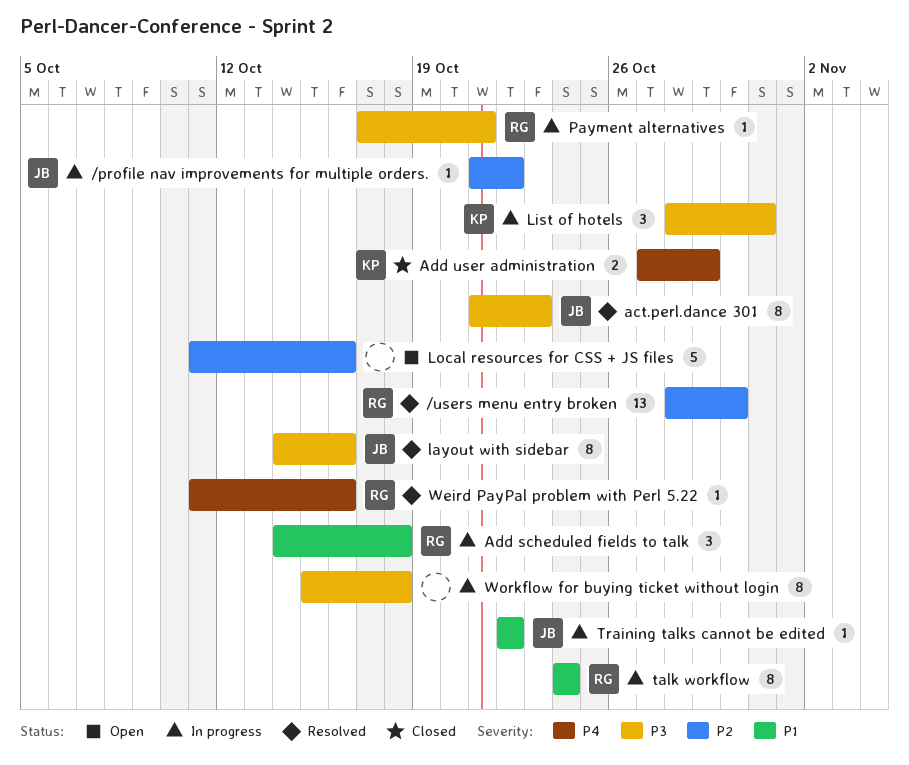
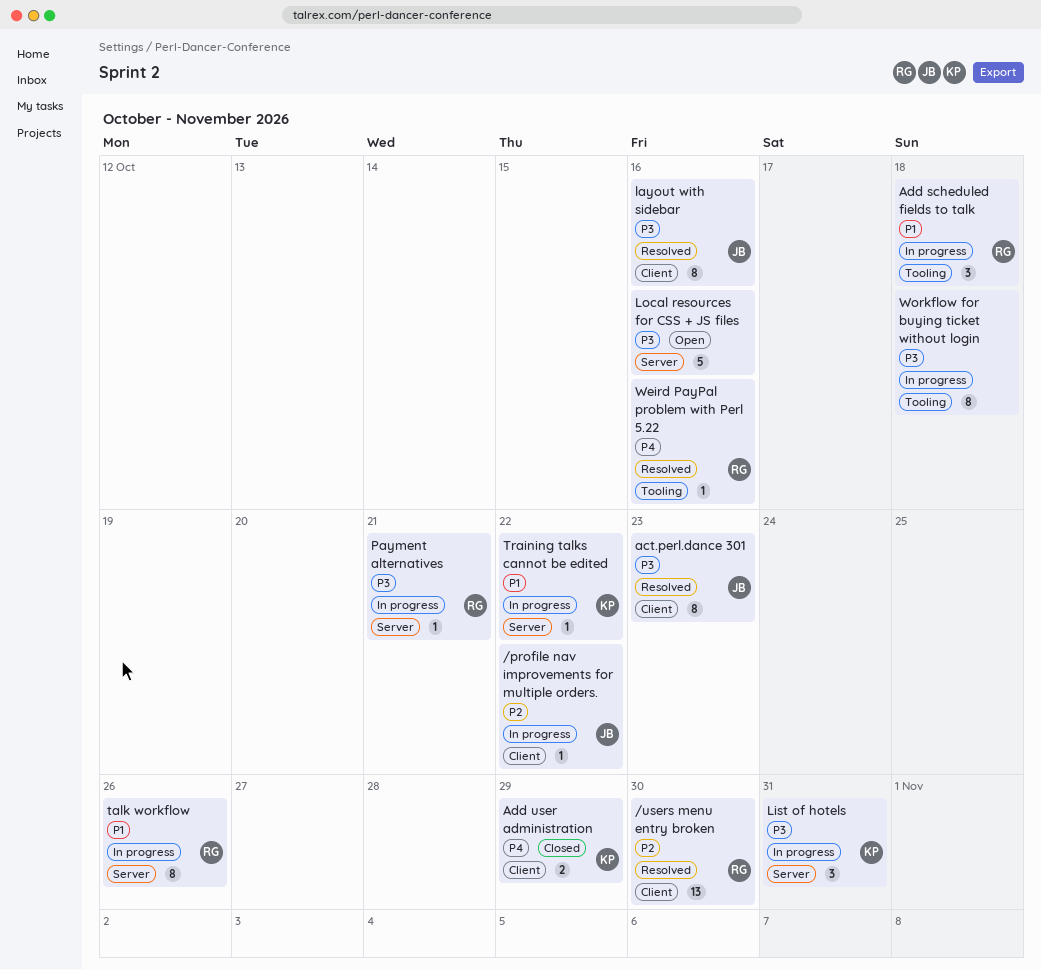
Local resources for CSS + JS files, priority: P2 -> P3
talk workflow, due: Oct 24 -> Oct 26
Training talks cannot be edited, owner: JB -> KP

